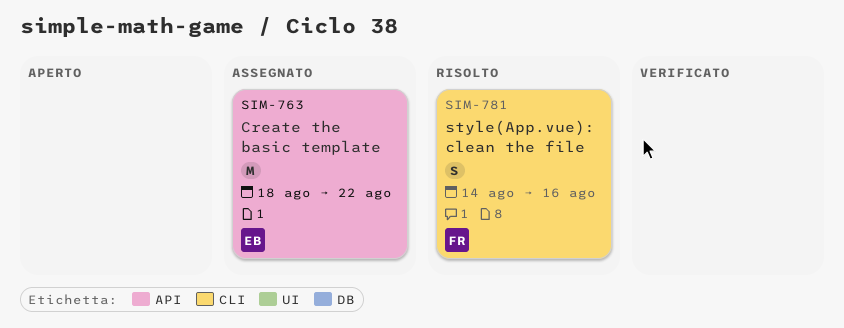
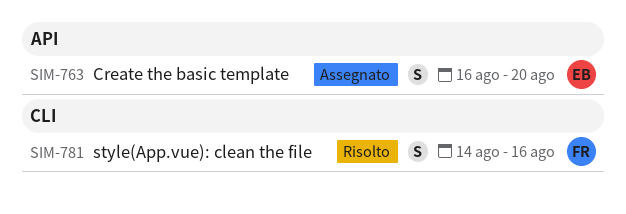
SIM-763, estimate: M -> S
SIM-763, start: Aug 18 -> Aug 16
SIM-763, due: Aug 22 -> Aug 20

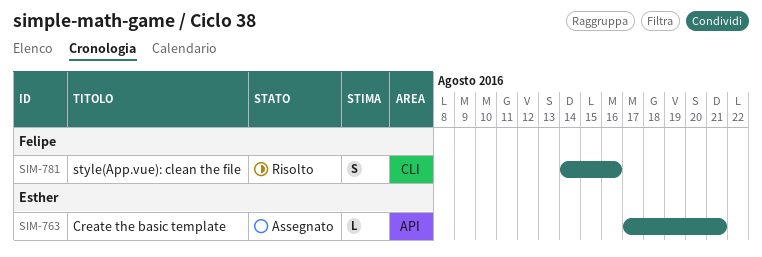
SIM-763, estimate: S -> L
SIM-763, start: Aug 16 -> Aug 17
SIM-763, due: Aug 20 -> Aug 21

